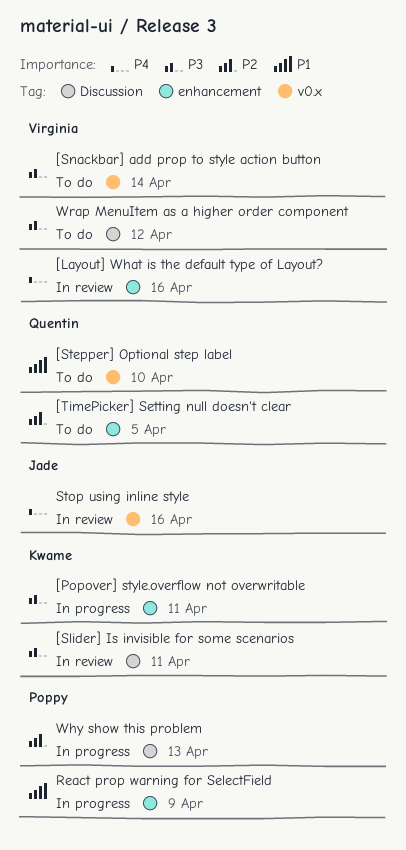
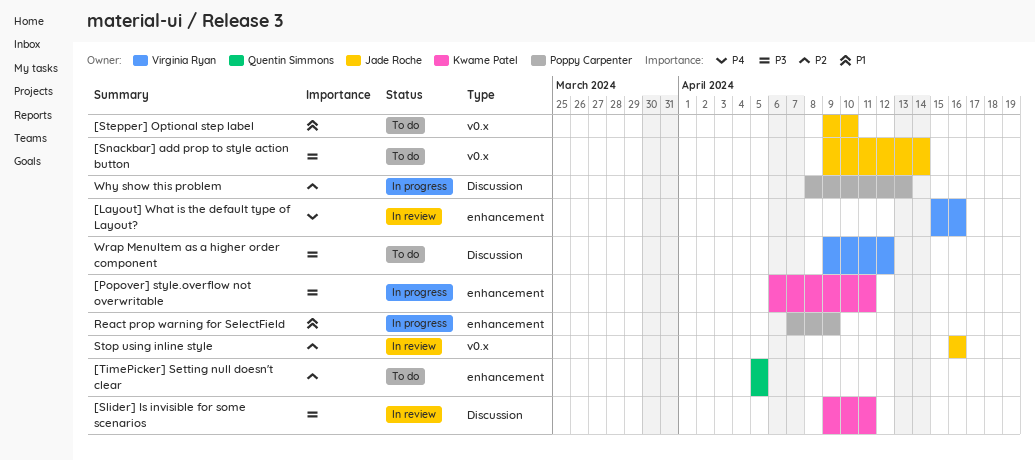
[Snackbar] add prop to style action button, owner: Virginia Ryan -> Jade Roche
[Stepper] Optional step label, owner: Quentin Simmons -> Jade Roche
Stop using inline style, priority: P4 -> P2

